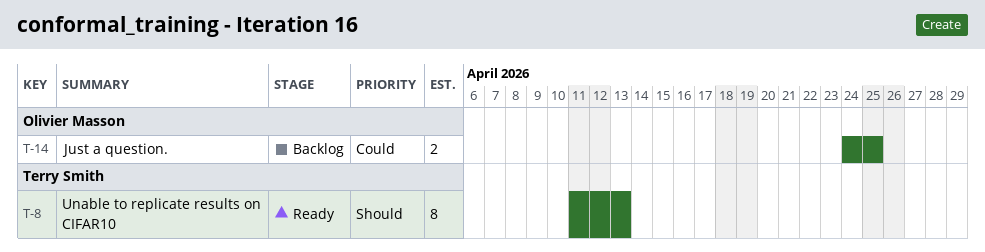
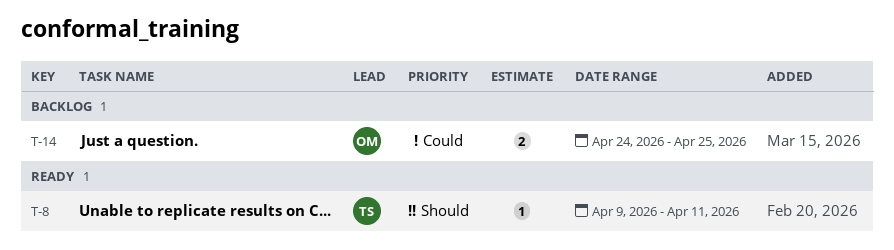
T-8, estimate: 8 -> 1
T-8, start: Apr 11 -> Apr 9
T-8, due: Apr 13 -> Apr 11

